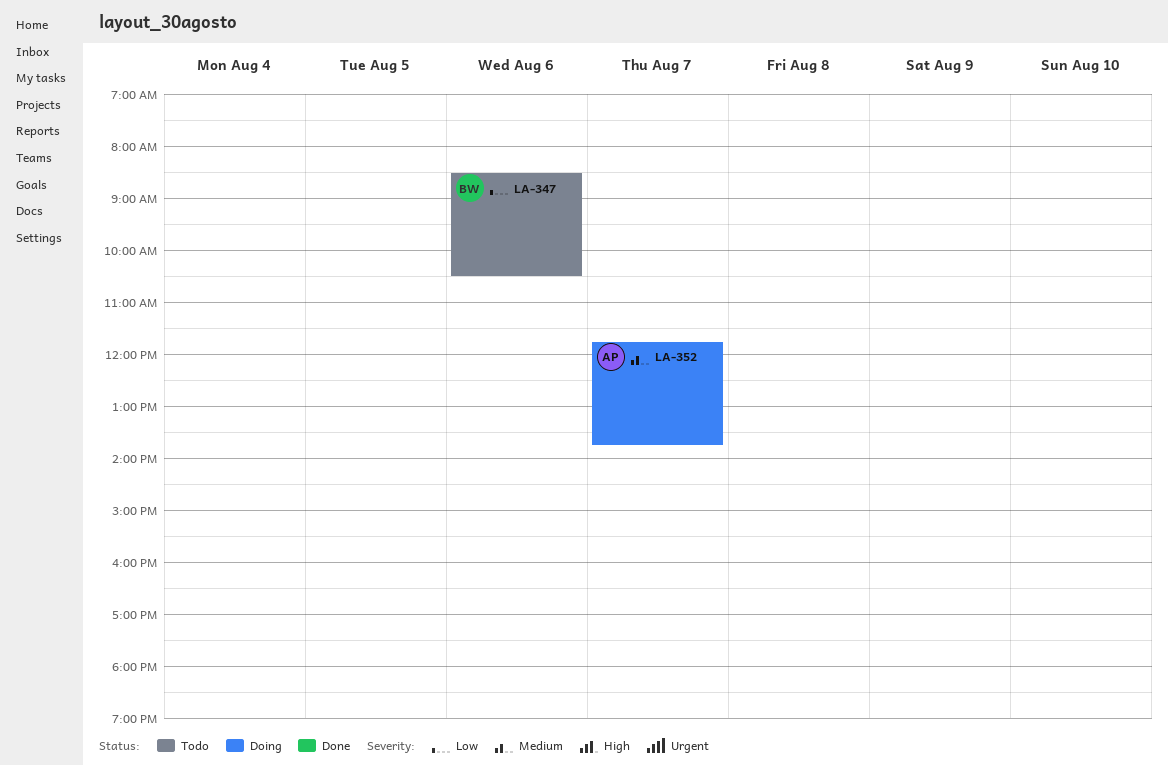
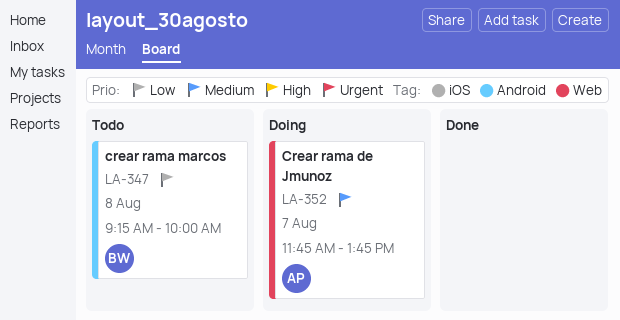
LA-347, day: Aug 6 -> Aug 8
LA-347, begins: 08:30 -> 09:15
LA-347, ends: 10:30 -> 10:00

